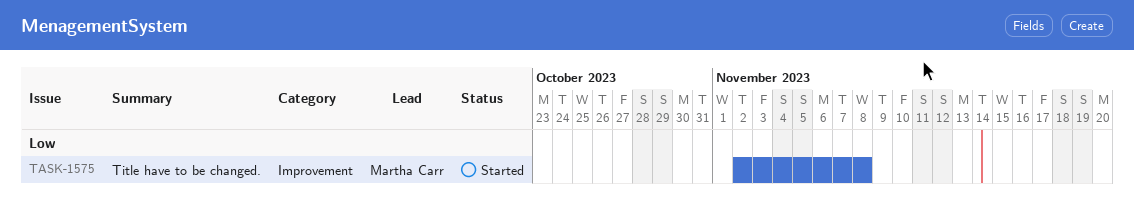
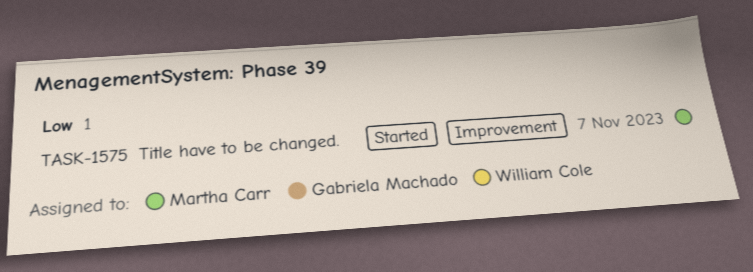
TASK-1575, due: Nov 8 -> Nov 7

